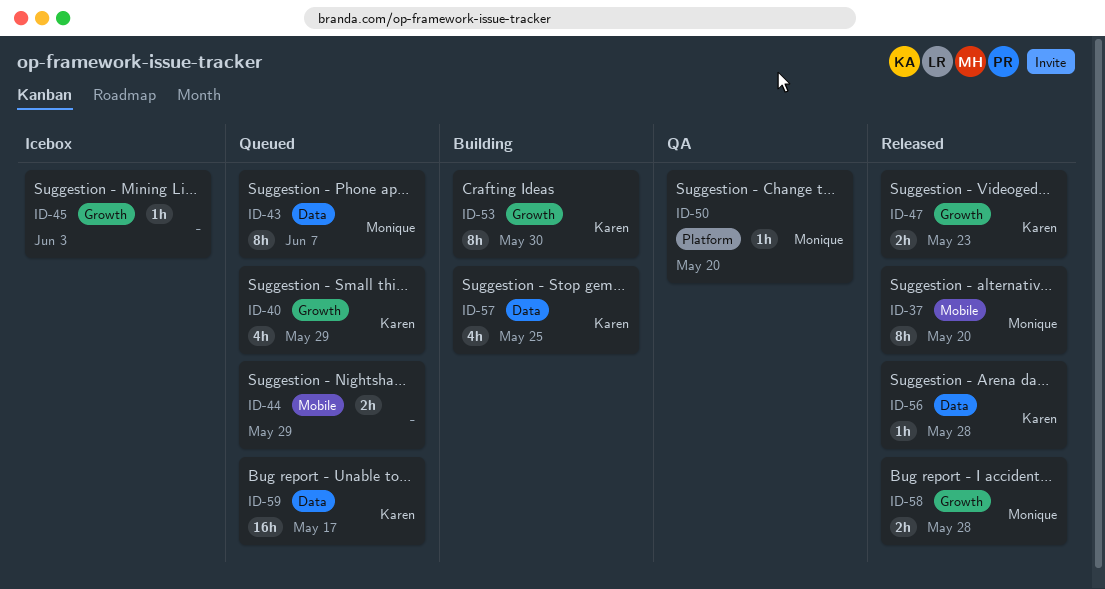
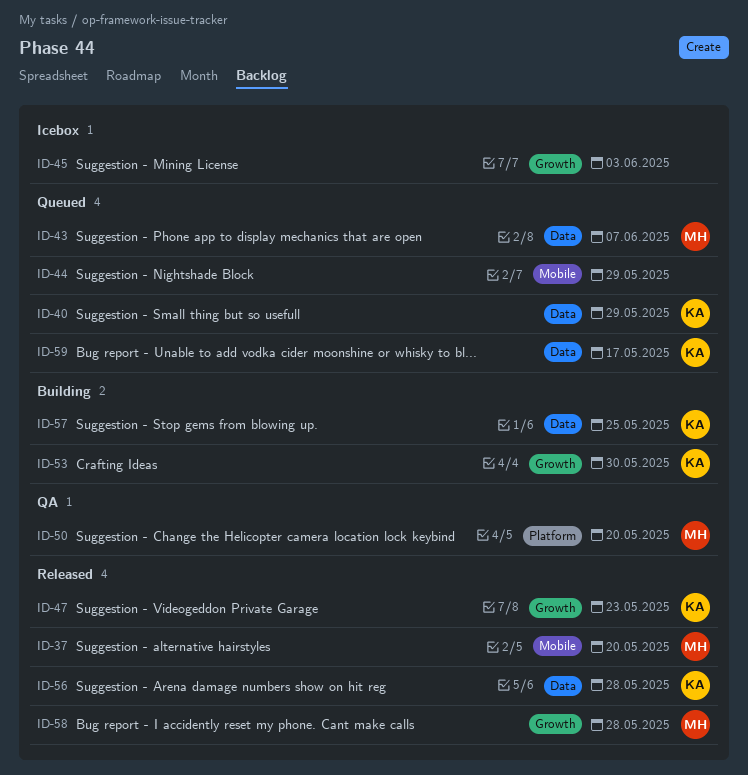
ID-40, label: Growth -> Data

